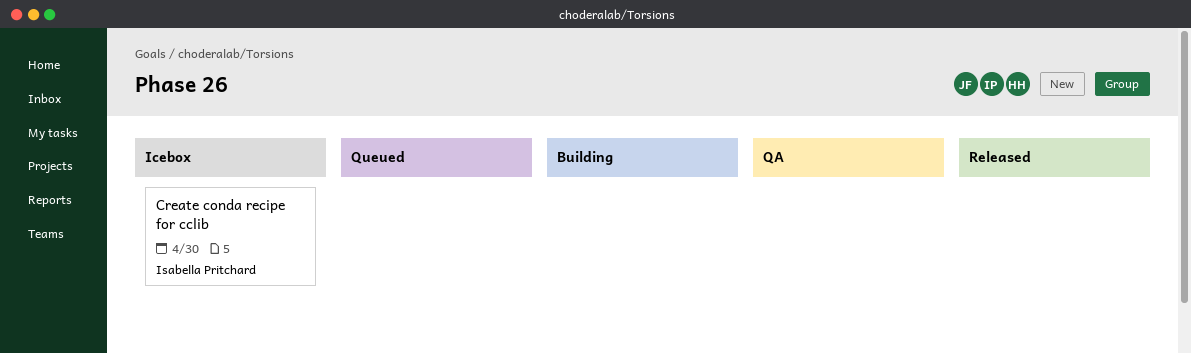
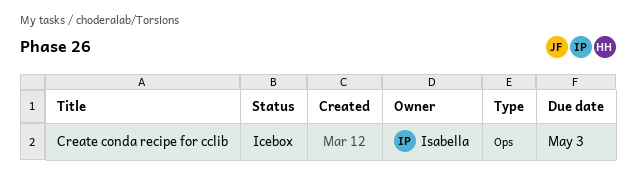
Create conda recipe for cclib, due: Apr 30 -> May 3

